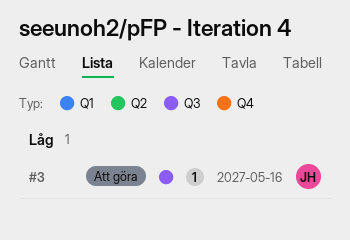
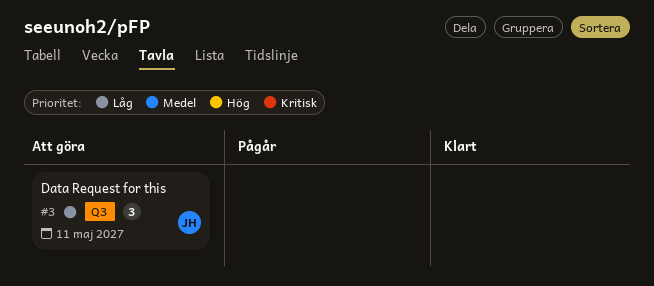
#3, estimate: 1 -> 3
#3, due: May 16 -> May 11

